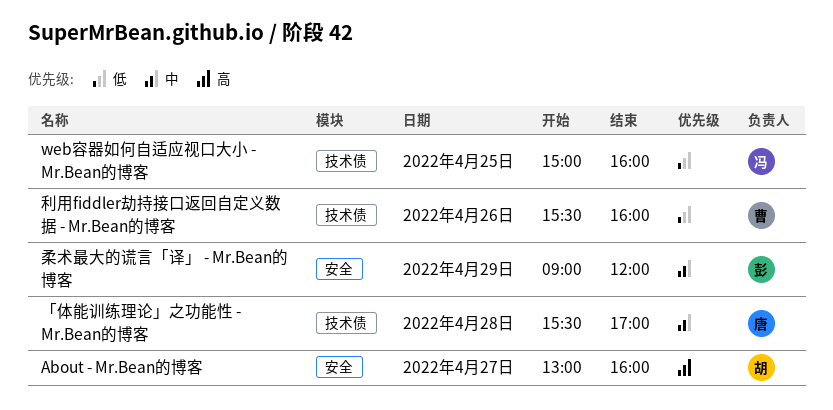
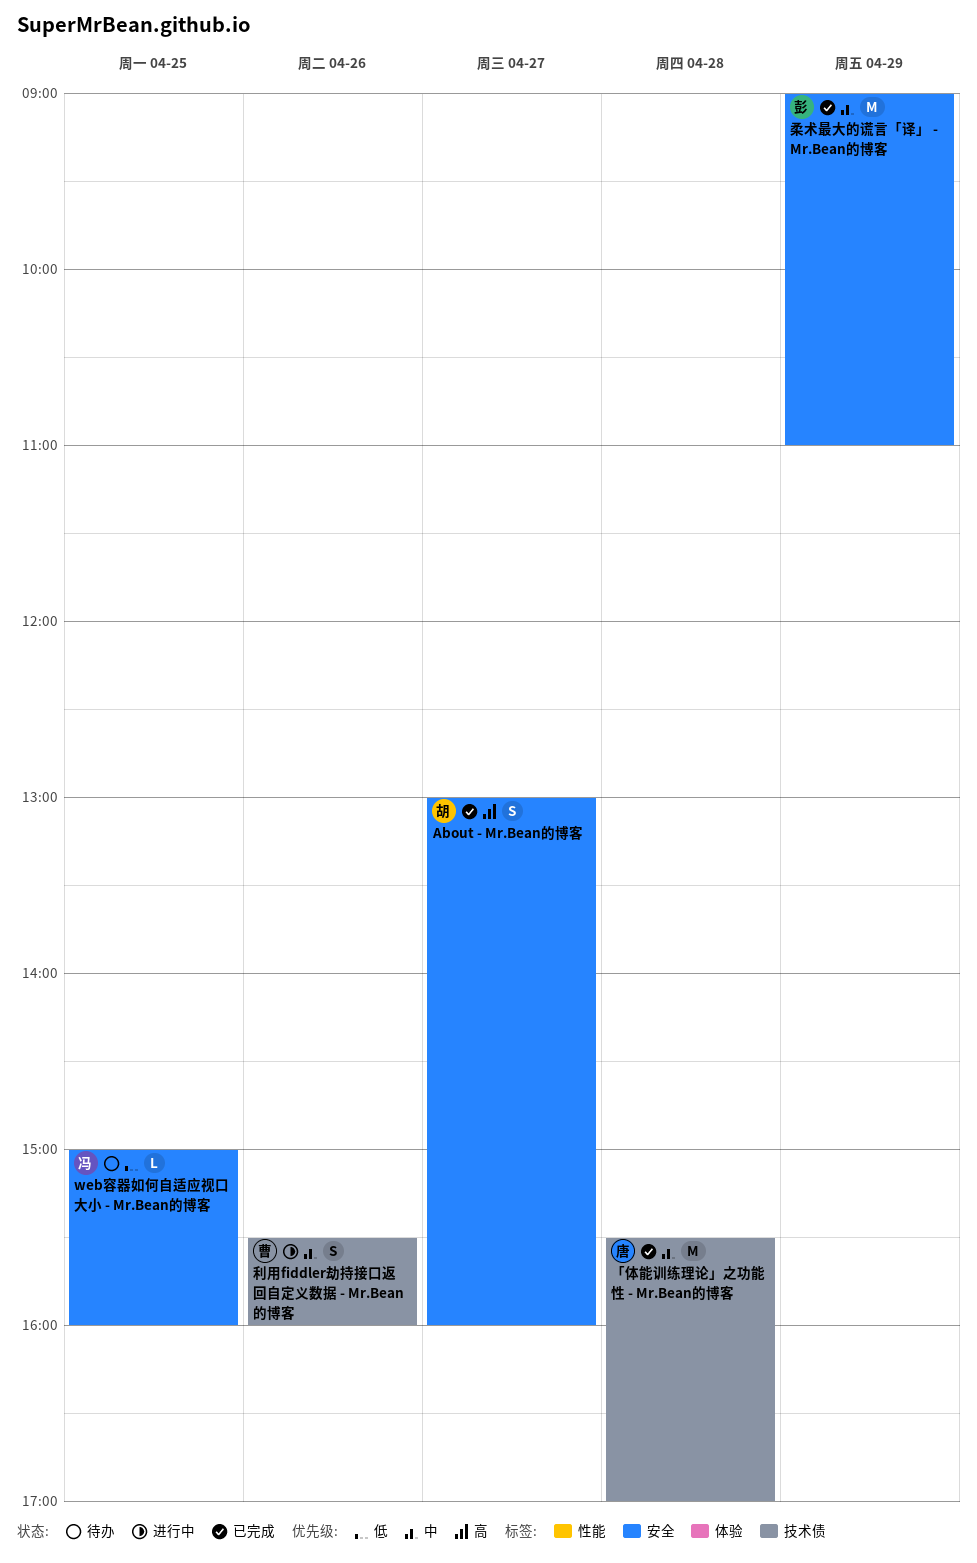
web容器如何自适应视口大小 - Mr.Bean的博客, label: 技术债 -> 安全
利用fiddler劫持接口返回自定义数据 - Mr.Bean的博客, priority: 低 -> 中
柔术最大的谎言「译」 - Mr.Bean的博客, ends: 12:00 -> 11:00

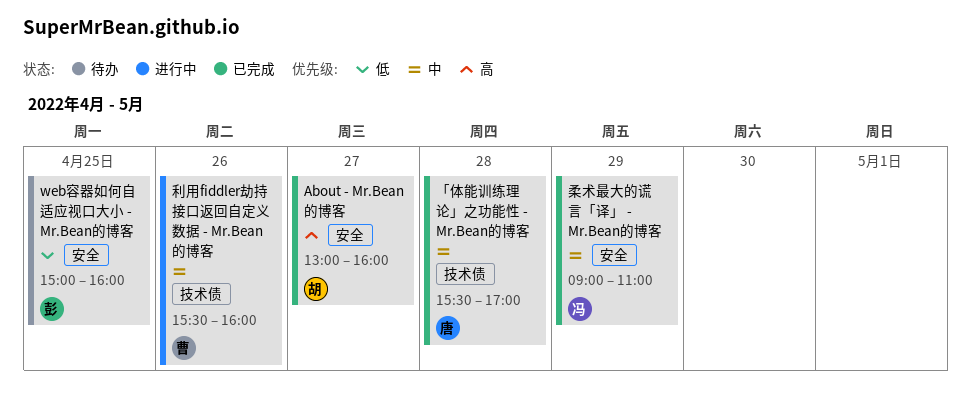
web容器如何自适应视口大小 - Mr.Bean的博客, owner: 冯 -> 彭
柔术最大的谎言「译」 - Mr.Bean的博客, owner: 彭 -> 冯

